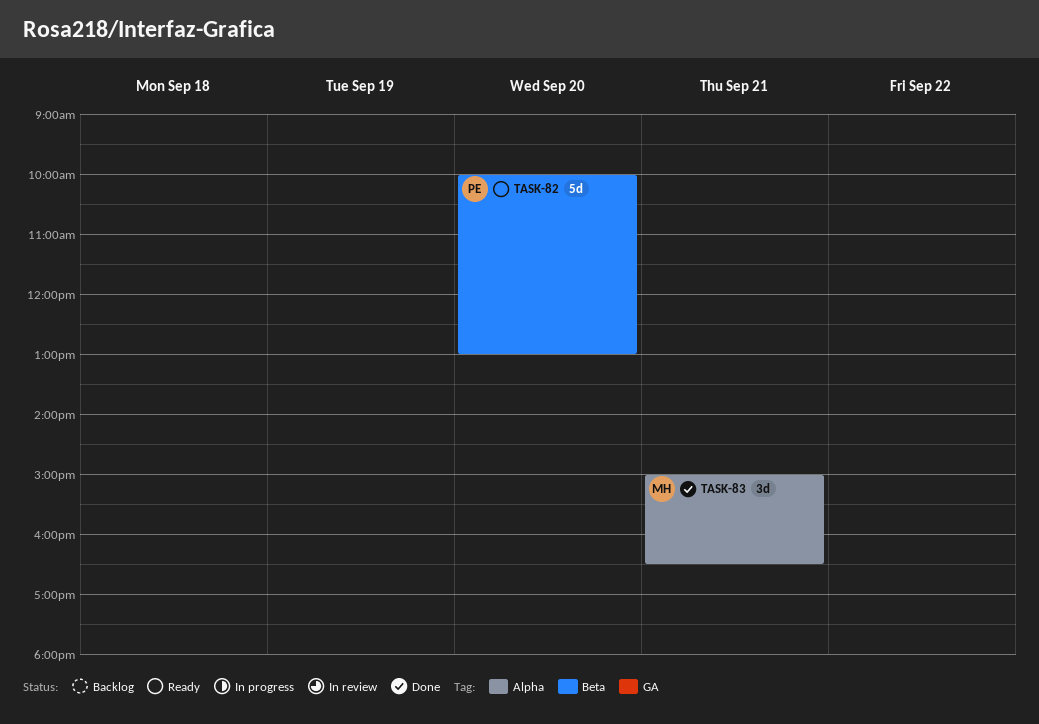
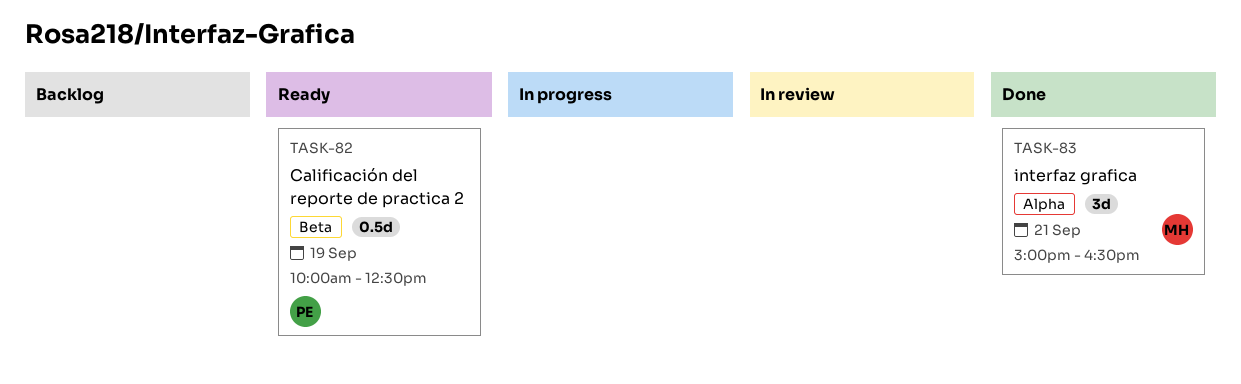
TASK-82, estimate: 5d -> 0.5d
TASK-82, day: Sep 20 -> Sep 19
TASK-82, ends: 13:00 -> 12:30

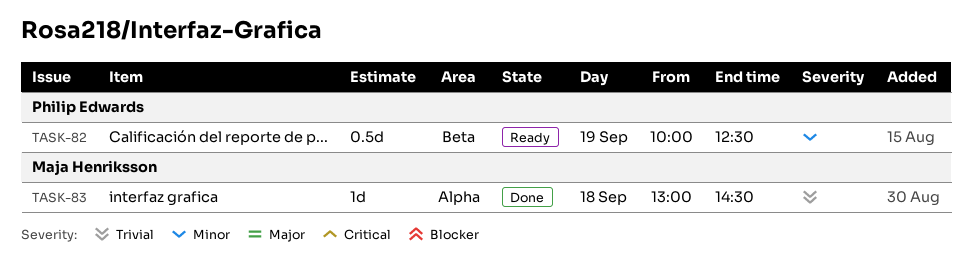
TASK-83, estimate: 3d -> 1d
TASK-83, day: Sep 21 -> Sep 18
TASK-83, begins: 15:00 -> 13:00
TASK-83, ends: 16:30 -> 14:30

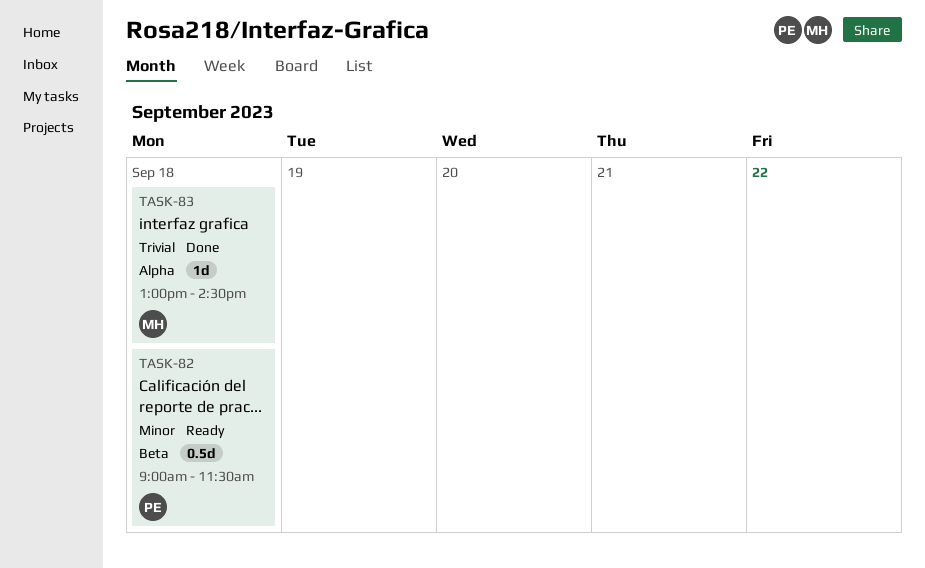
TASK-82, day: Sep 19 -> Sep 18
TASK-82, begins: 10:00 -> 09:00
TASK-82, ends: 12:30 -> 11:30

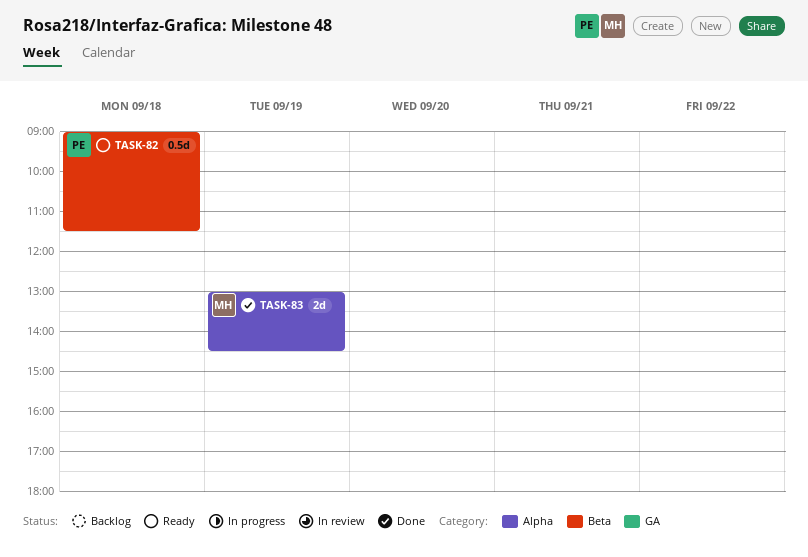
TASK-83, estimate: 1d -> 2d
TASK-83, day: Sep 18 -> Sep 19

